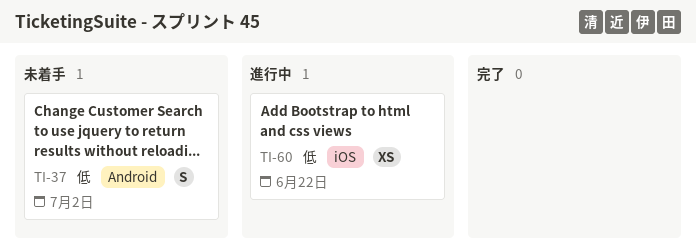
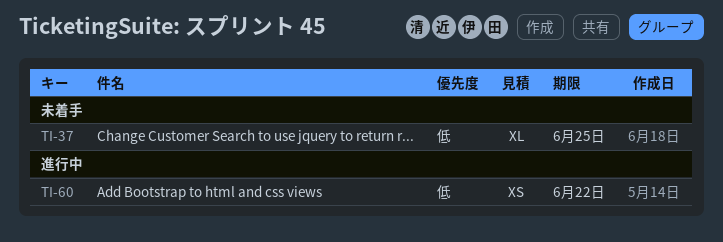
TI-37, estimate: S -> XL
TI-37, due: Jul 2 -> Jun 25

